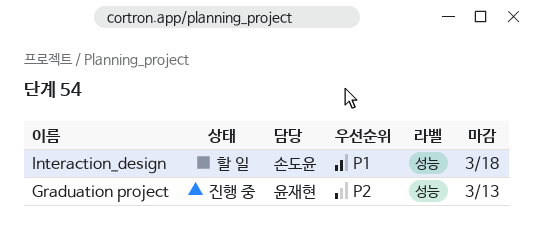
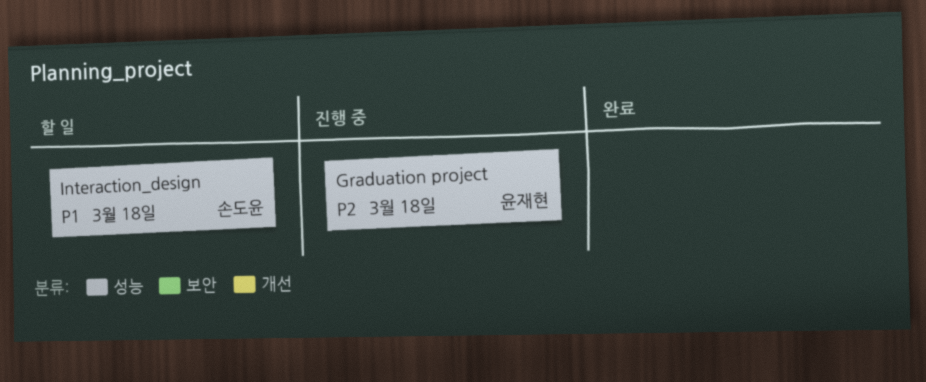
Graduation project, due: Mar 13 -> Mar 18

